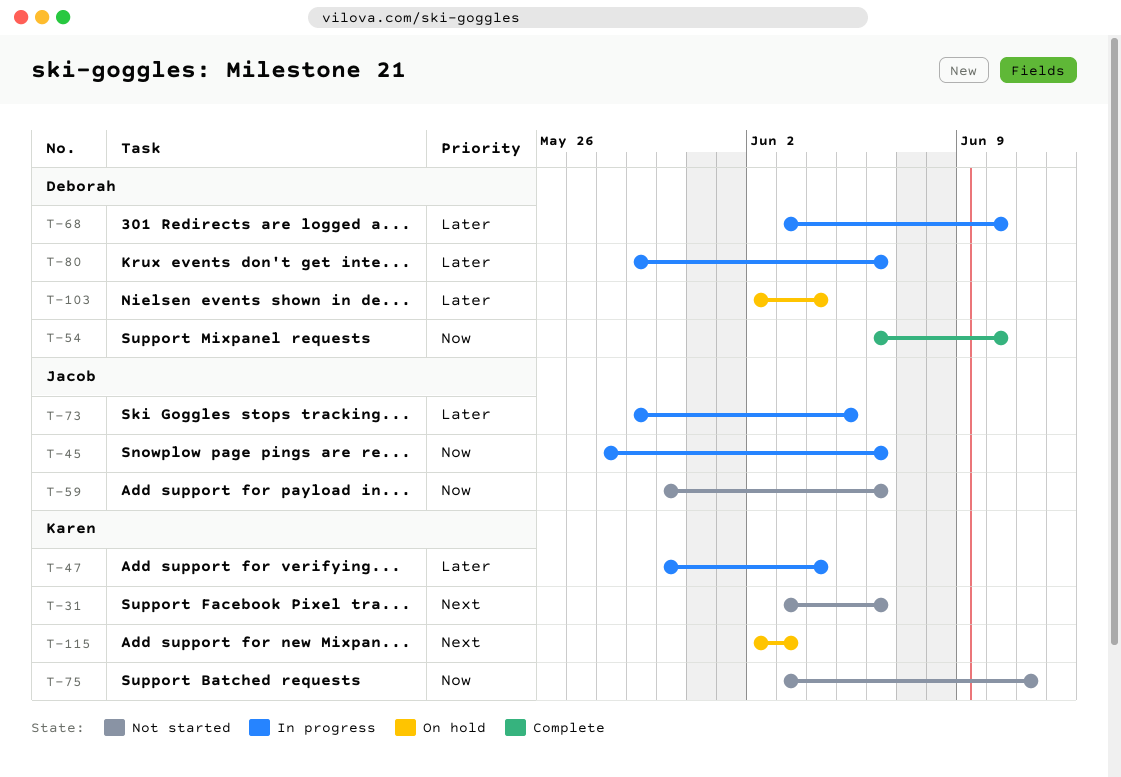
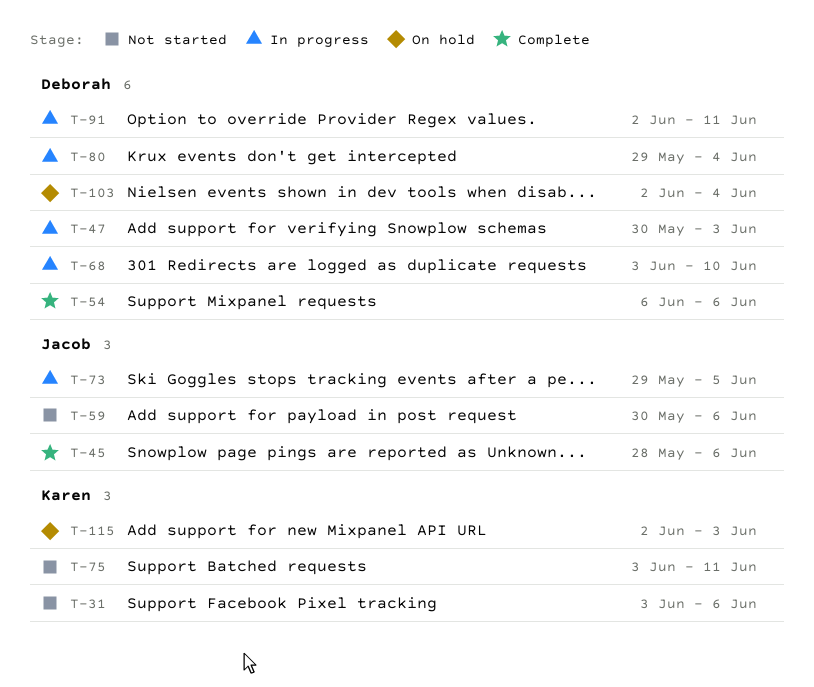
T-45, status: In progress -> Complete
T-47, owner: Karen -> Deborah
T-47, due: Jun 4 -> Jun 3
T-54, due: Jun 10 -> Jun 6
T-80, due: Jun 6 -> Jun 4
T-91: none -> present

